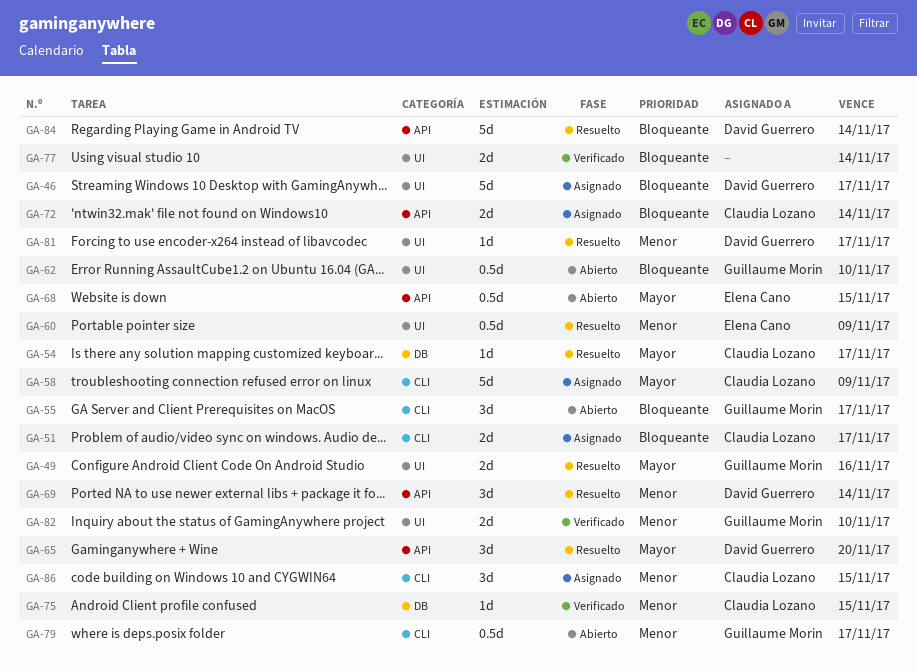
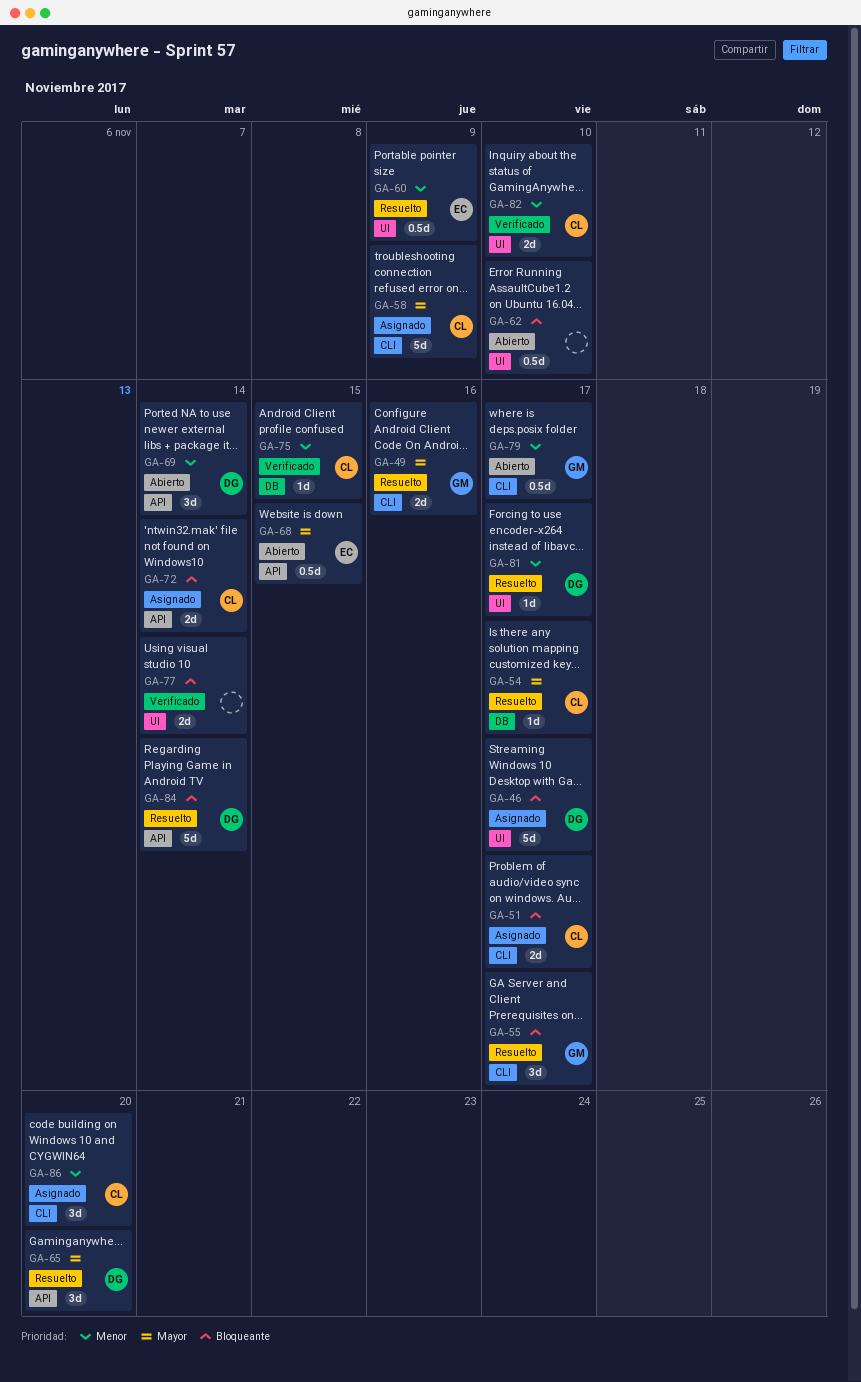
GA-49, label: UI -> CLI
GA-55, status: Abierto -> Resuelto
GA-62, owner: Guillaume Morin -> none
GA-69, status: Resuelto -> Abierto
GA-82, owner: Guillaume Morin -> Claudia Lozano
GA-86, due: Nov 15 -> Nov 20

